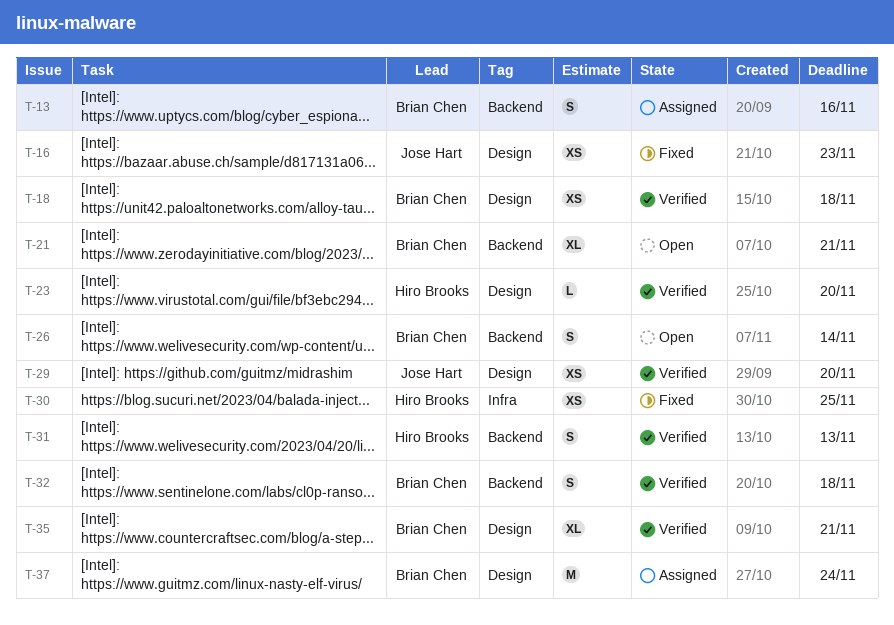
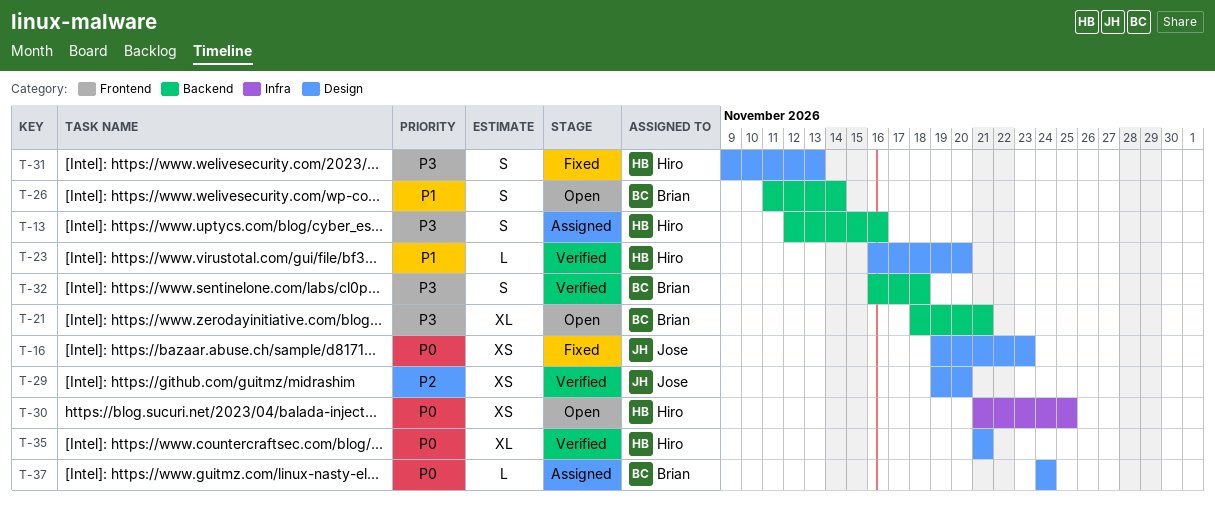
T-13, owner: Brian Chen -> Hiro Brooks
T-18: present -> none
T-30, status: Fixed -> Open
T-31, status: Verified -> Fixed
T-31, label: Backend -> Design
T-35, owner: Brian Chen -> Hiro Brooks
T-37, estimate: M -> L

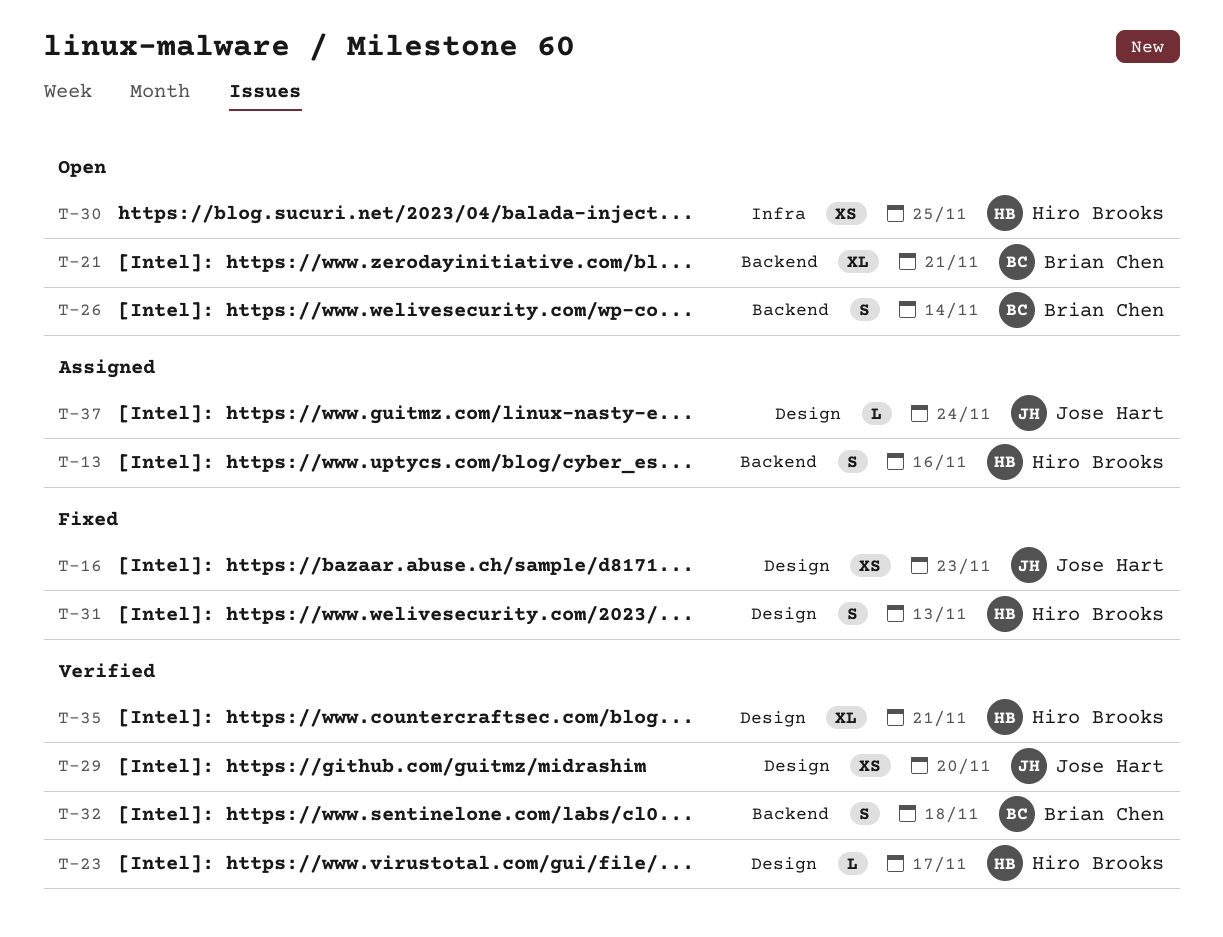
T-23, due: Nov 20 -> Nov 17
T-37, owner: Brian Chen -> Jose Hart

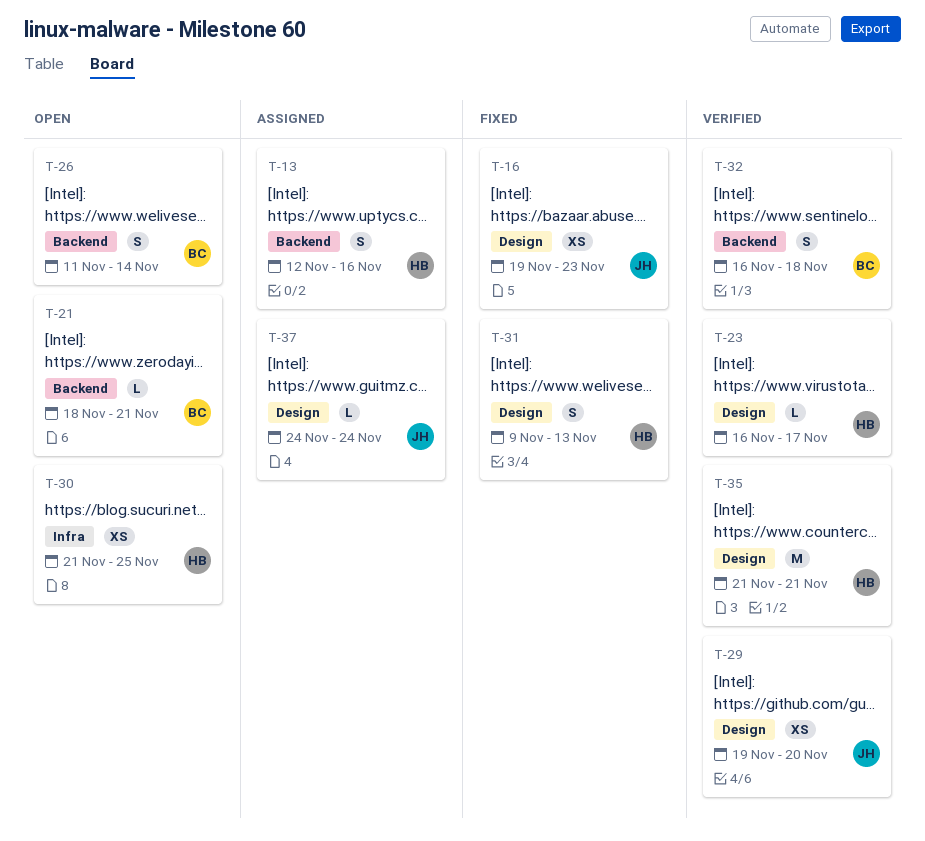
T-21, estimate: XL -> L
T-35, estimate: XL -> M

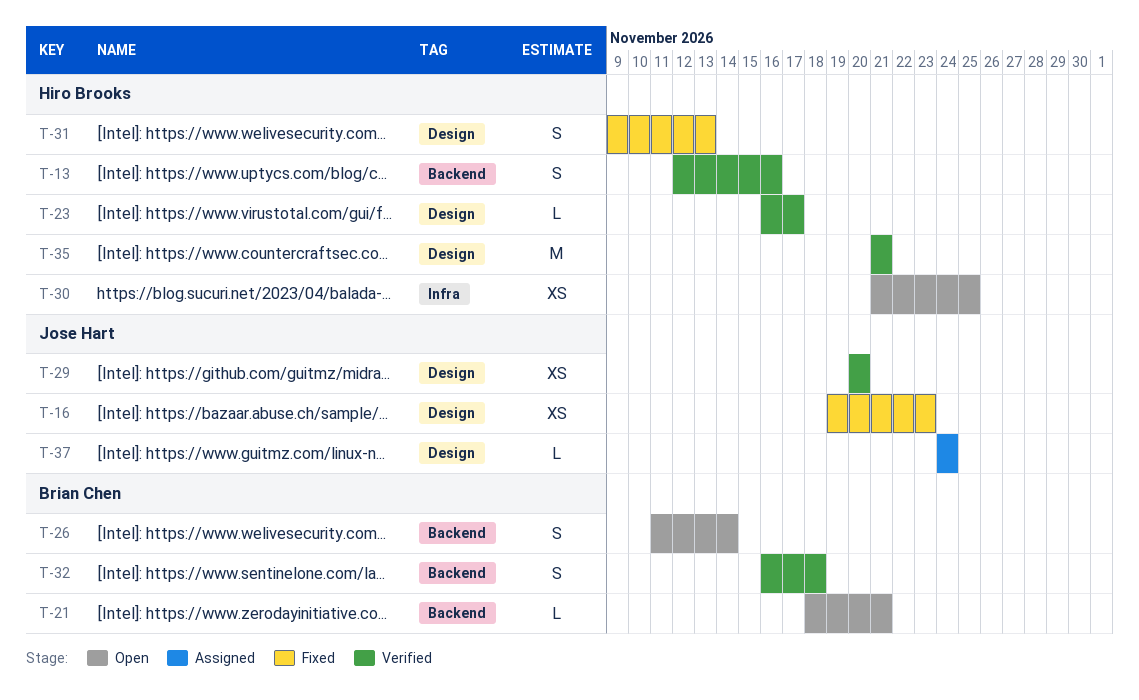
T-13, status: Assigned -> Verified
T-29, start: Nov 19 -> Nov 20

